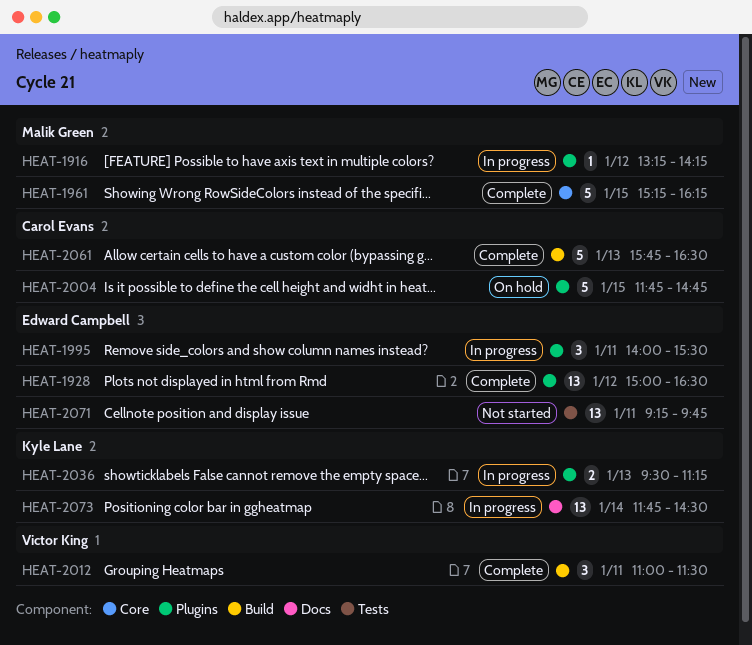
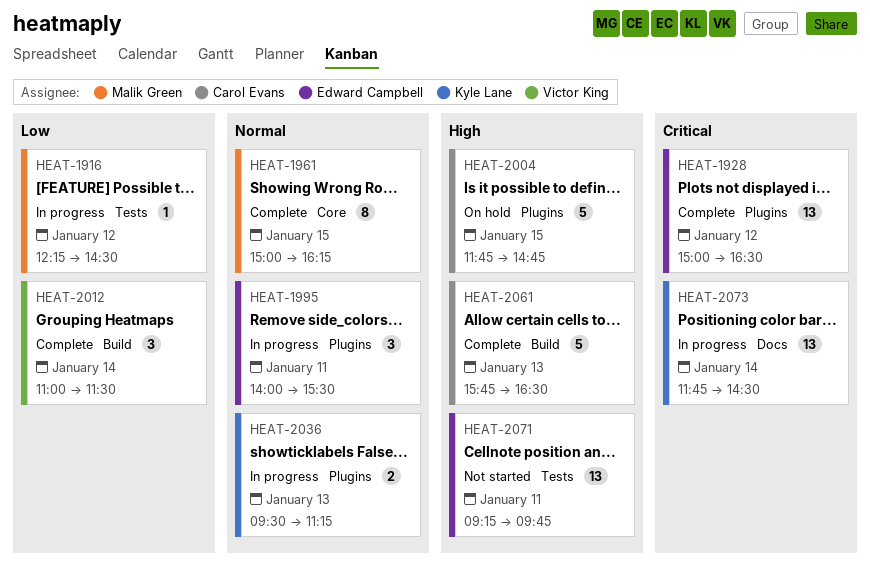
HEAT-1916, label: Plugins -> Tests
HEAT-1916, begins: 13:15 -> 12:15
HEAT-1916, ends: 14:15 -> 14:30
HEAT-1961, estimate: 5 -> 8
HEAT-1961, begins: 15:15 -> 15:00
HEAT-2012, day: Jan 11 -> Jan 14

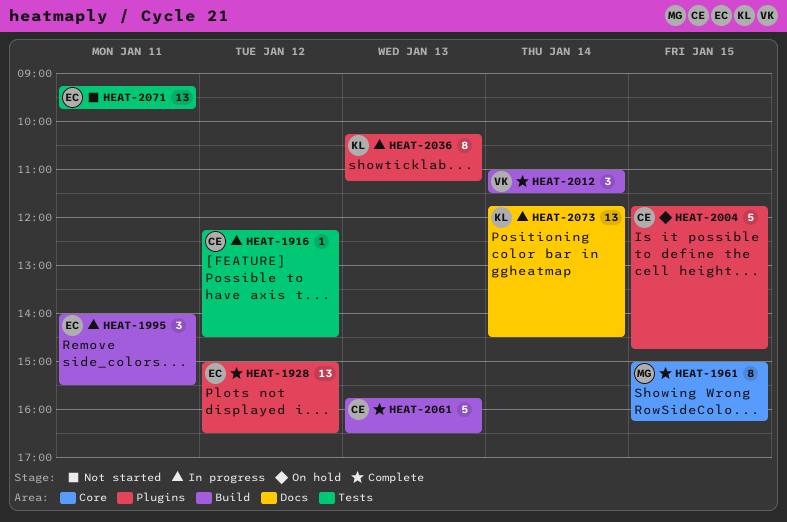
HEAT-1916, owner: Malik Green -> Carol Evans
HEAT-1995, label: Plugins -> Build
HEAT-2036, estimate: 2 -> 8
HEAT-2036, begins: 09:30 -> 10:15

